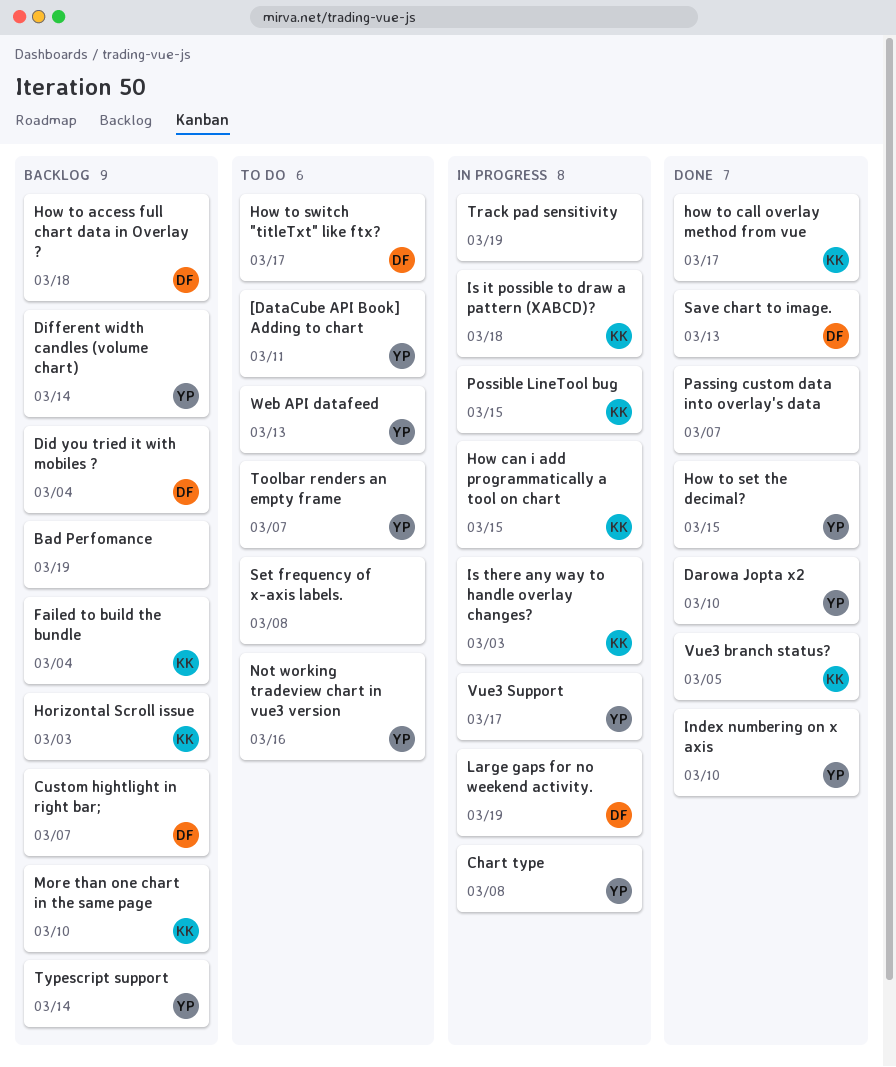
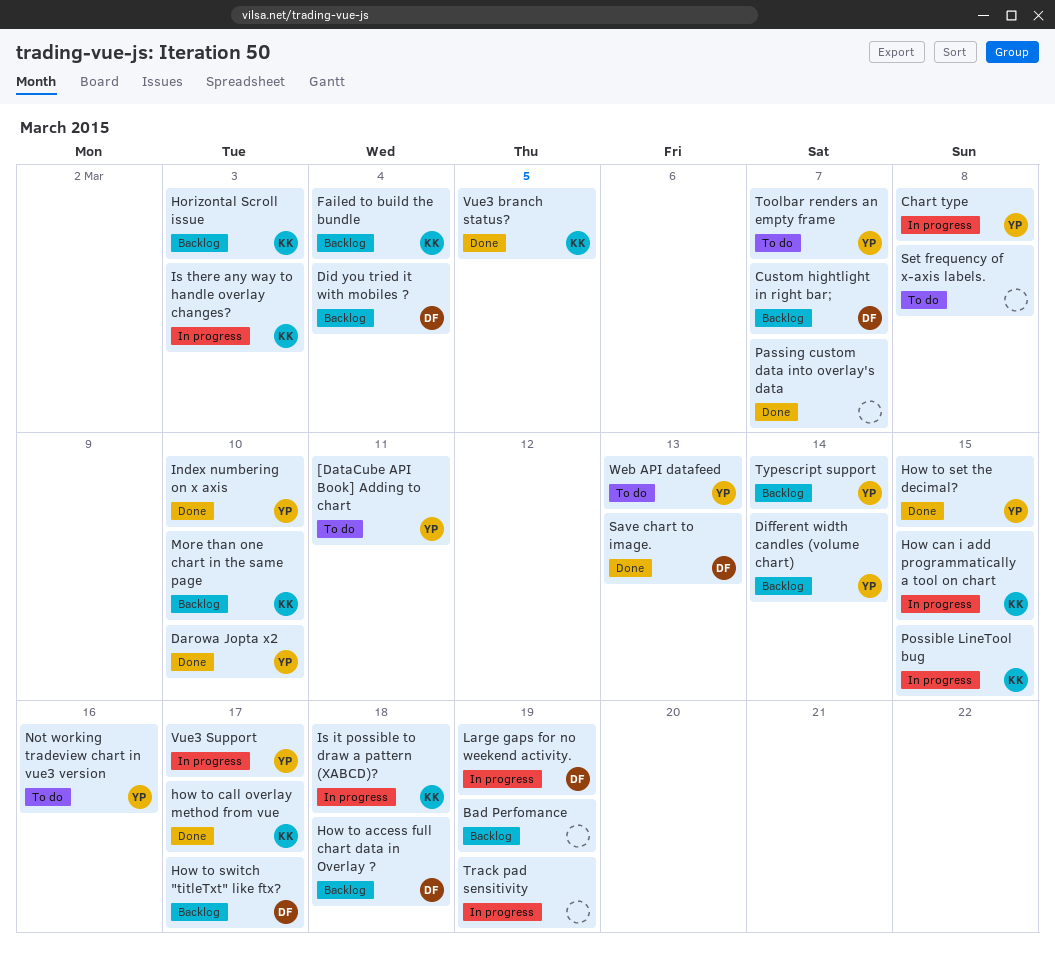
How to switch "titleTxt" like ftx?, status: To do -> Backlog

